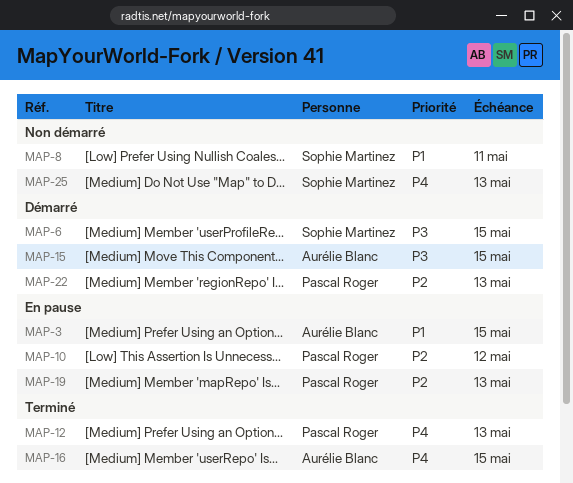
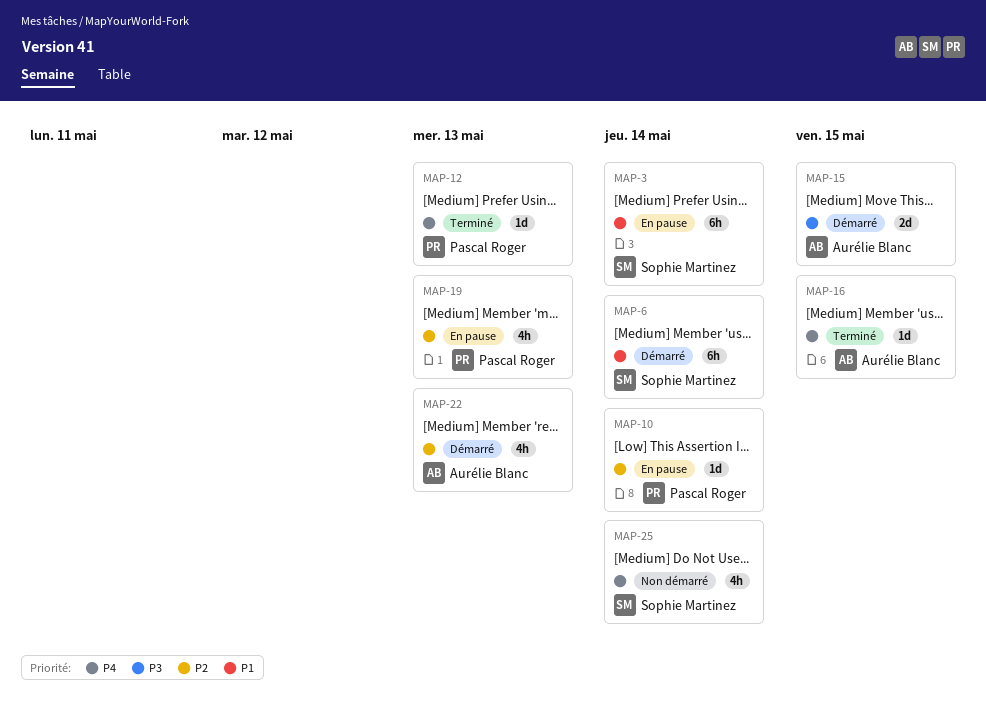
MAP-3, owner: Aurélie Blanc -> Sophie Martinez
MAP-3, due: May 15 -> May 14
MAP-6, priority: P3 -> P1
MAP-6, due: May 15 -> May 14
MAP-8: present -> none
MAP-10, due: May 12 -> May 14
MAP-22, owner: Pascal Roger -> Aurélie Blanc
MAP-25, due: May 13 -> May 14

